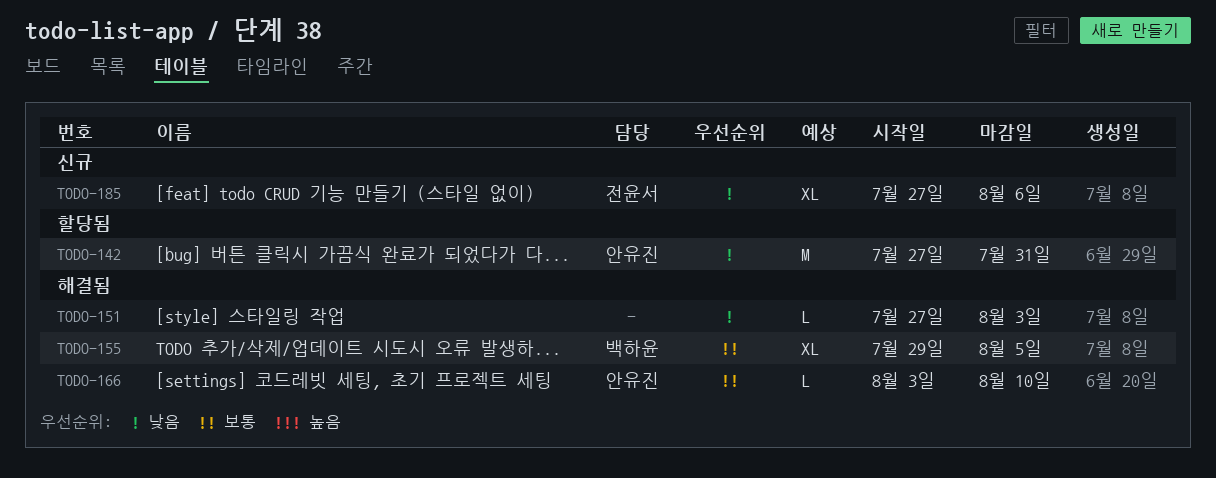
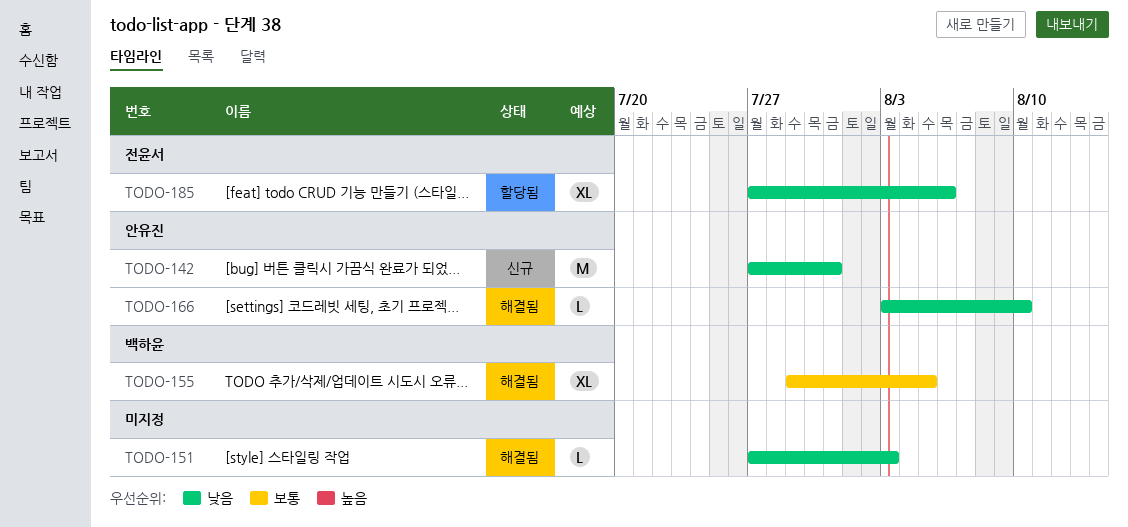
TODO-142, status: 할당됨 -> 신규
TODO-166, priority: 보통 -> 낮음
TODO-185, status: 신규 -> 할당됨

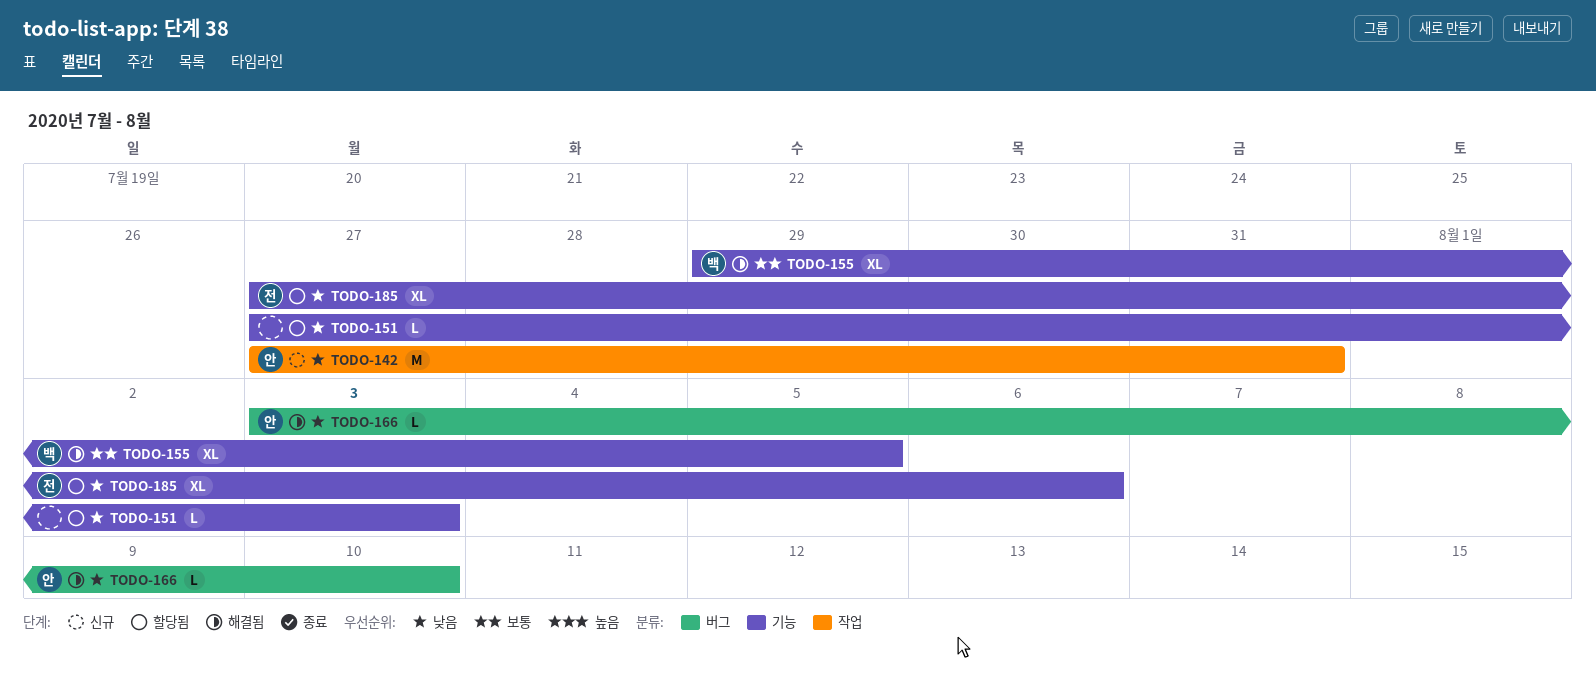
TODO-151, status: 해결됨 -> 할당됨

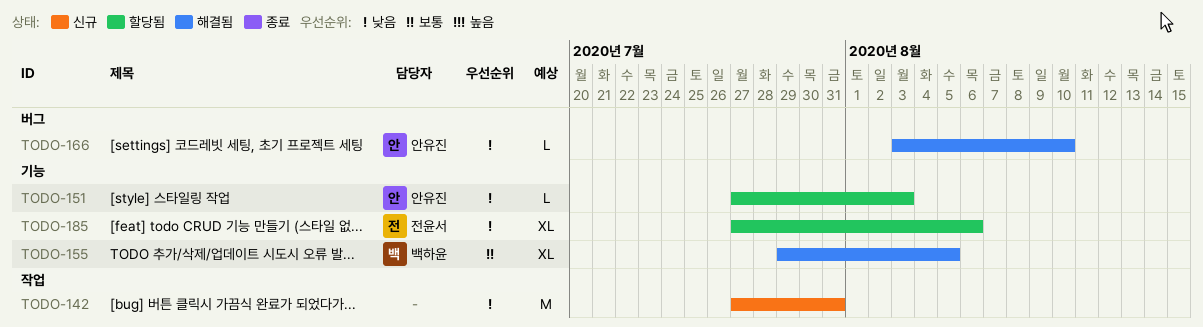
TODO-142, owner: 안유진 -> none
TODO-151, owner: none -> 안유진

